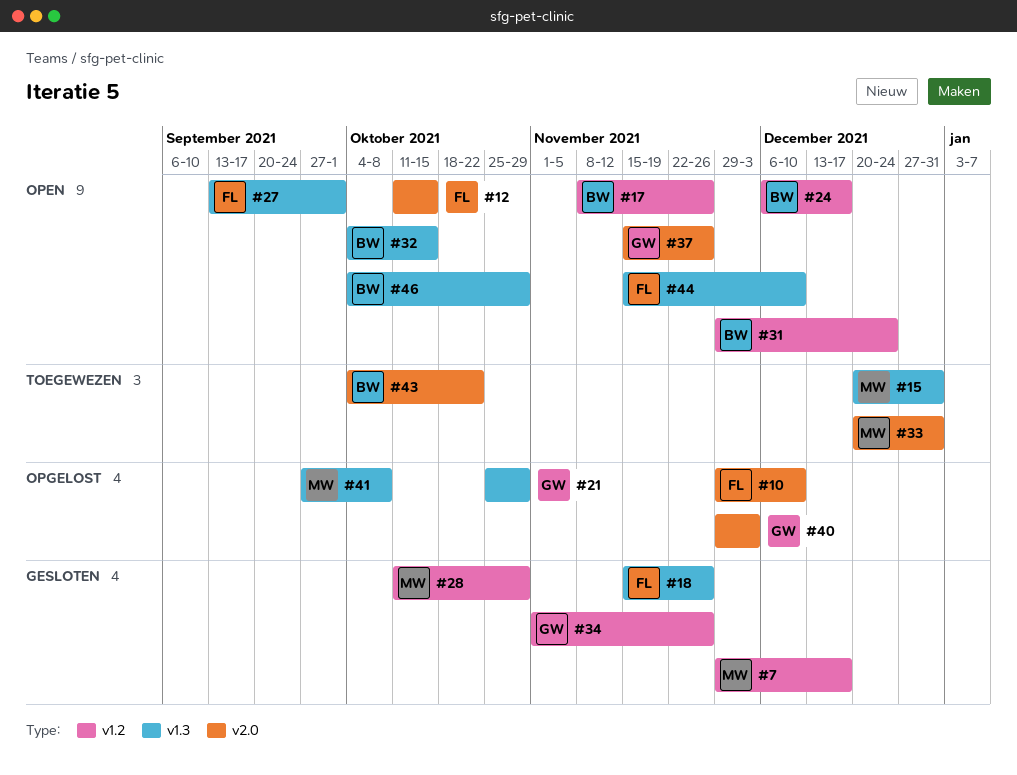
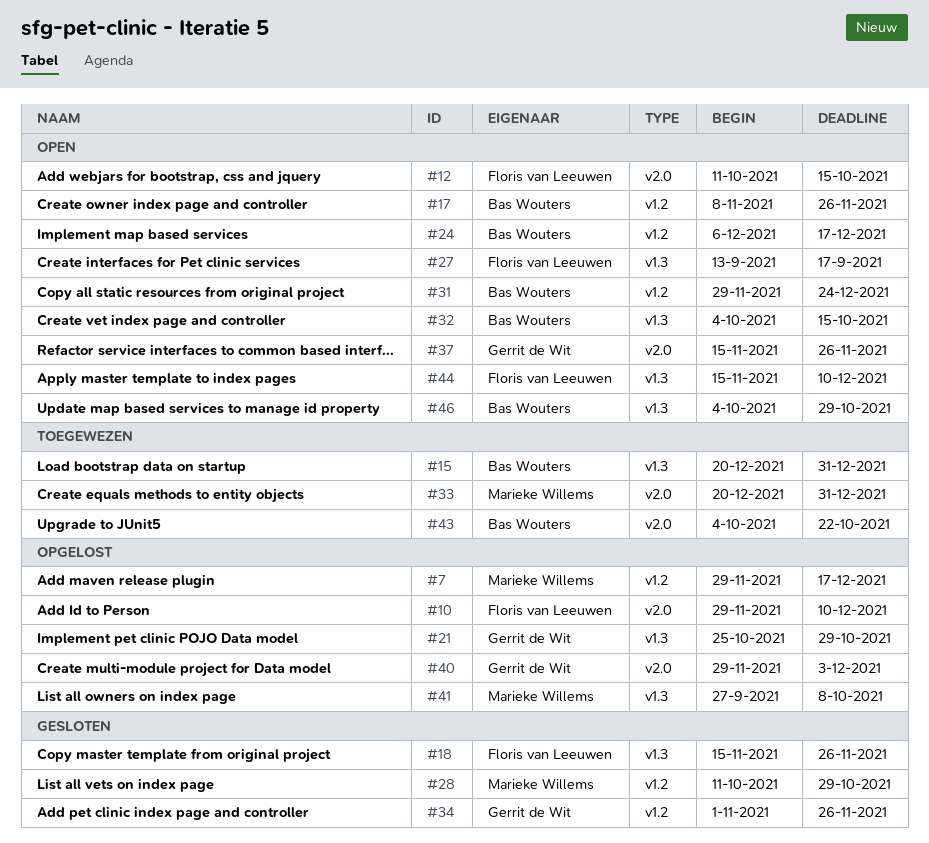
#7, status: Gesloten -> Opgelost
#15, owner: Marieke Willems -> Bas Wouters
#27, due: Oct 1 -> Sep 17

